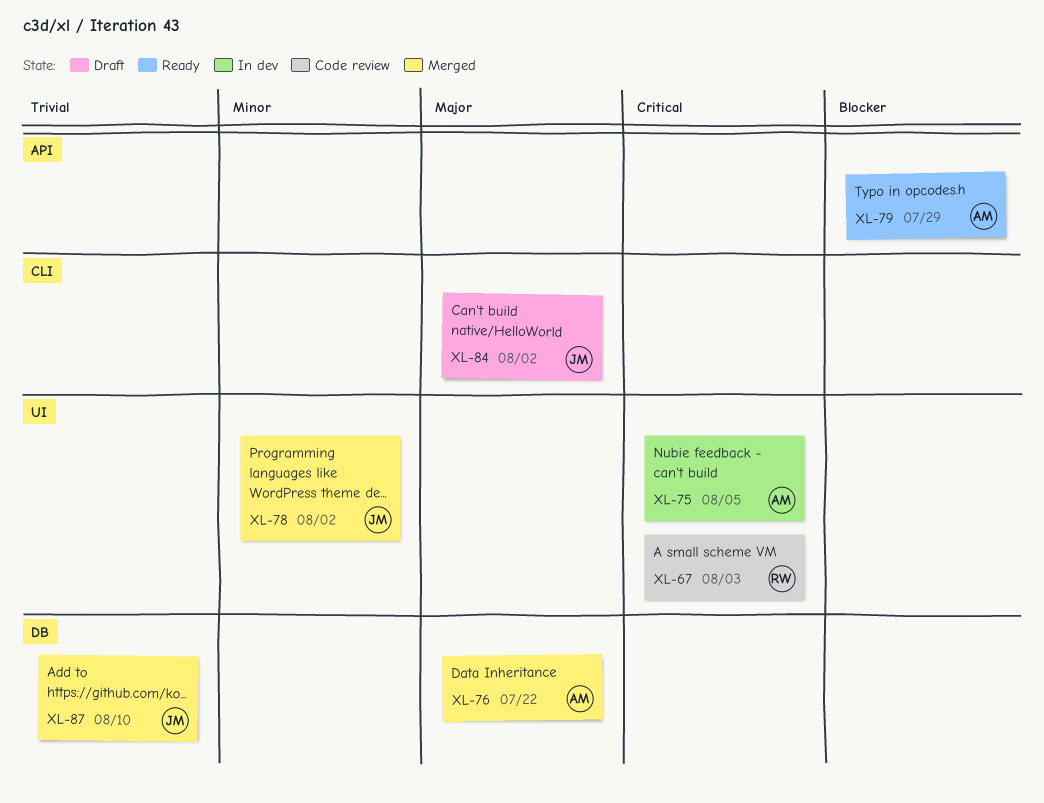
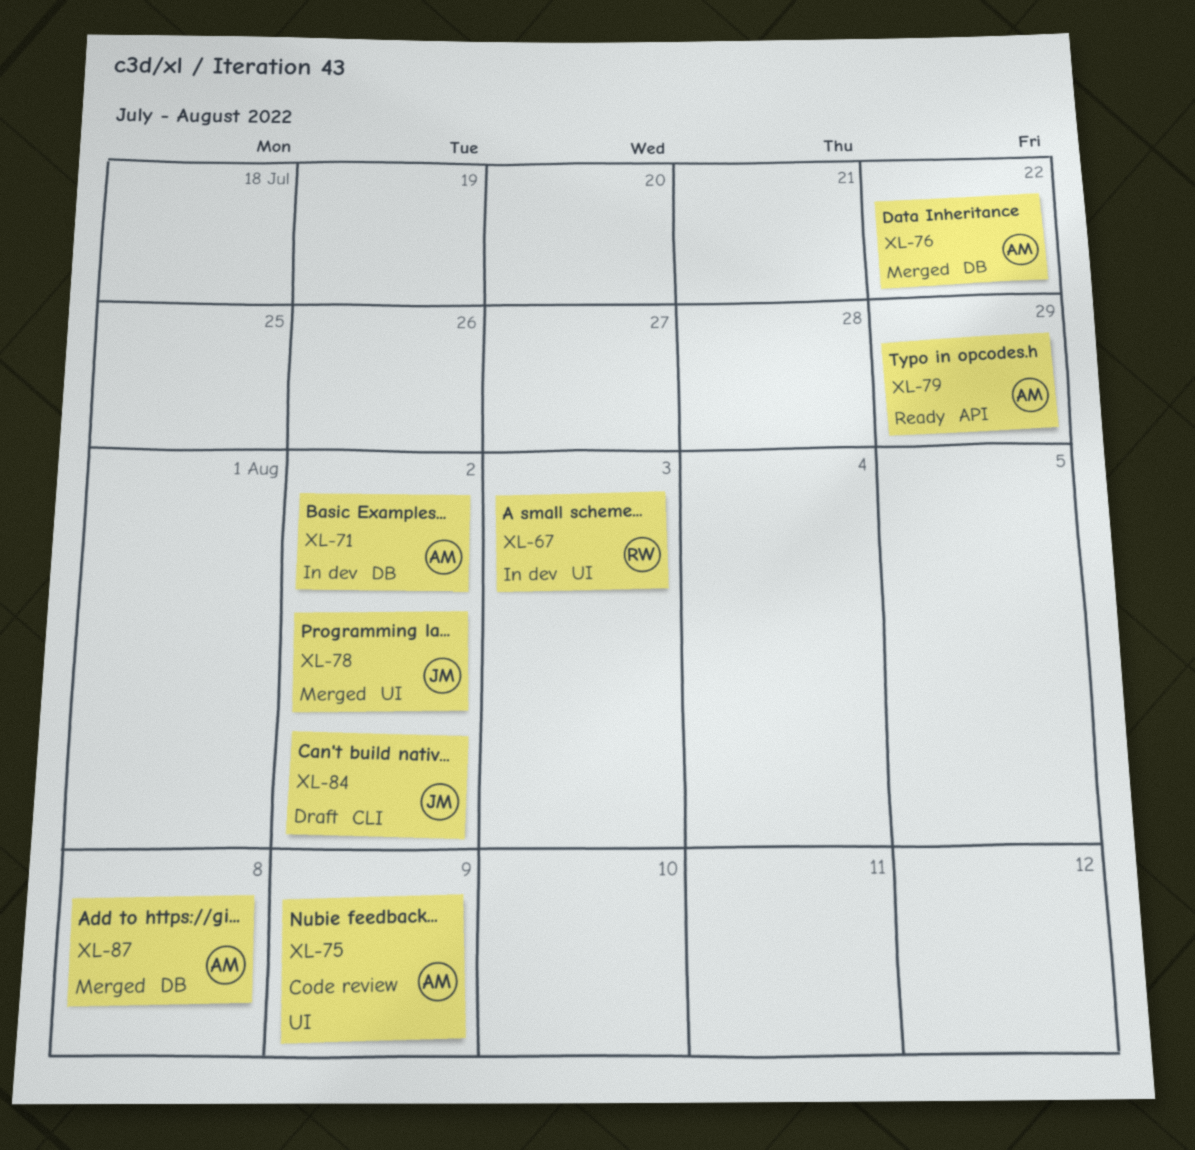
XL-67, status: Code review -> In dev
XL-71: none -> present
XL-75, status: In dev -> Code review
XL-75, due: Aug 5 -> Aug 9
XL-87, owner: JM -> AM
XL-87, due: Aug 10 -> Aug 8

